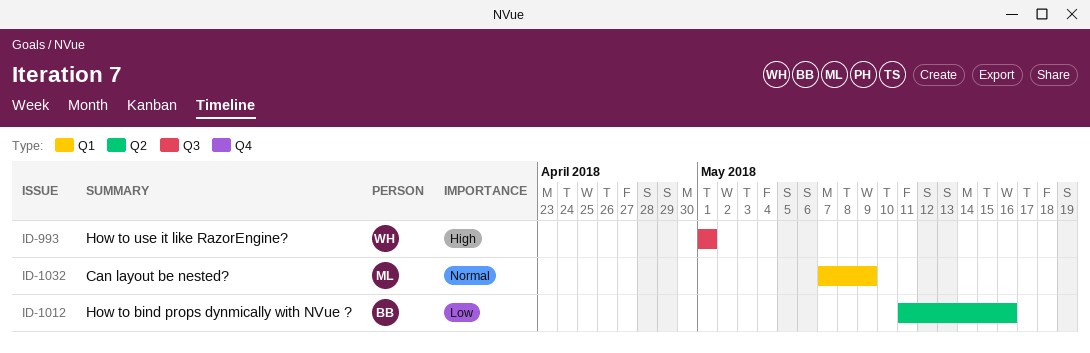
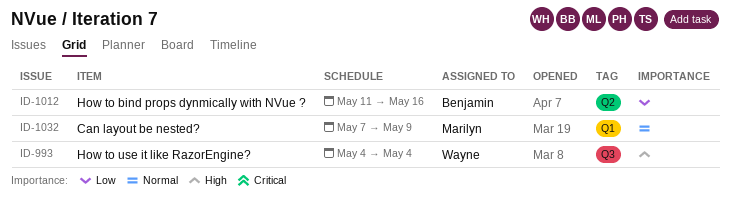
ID-993, start: May 1 -> May 4
ID-993, due: May 1 -> May 4

